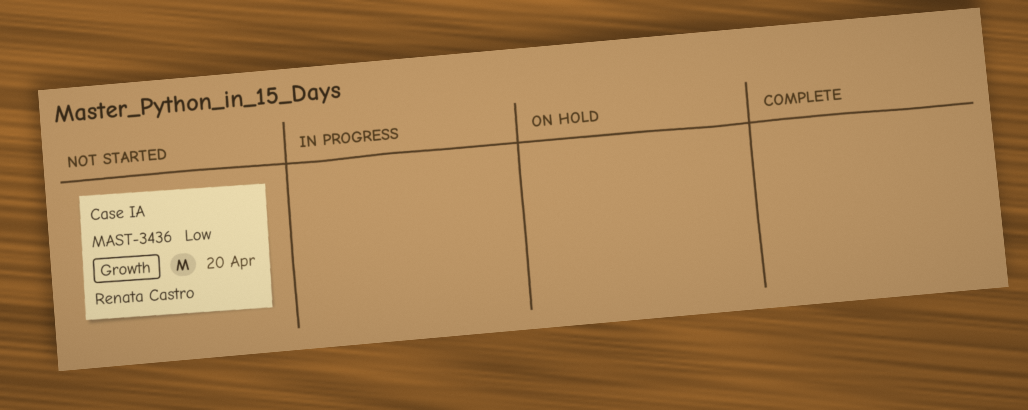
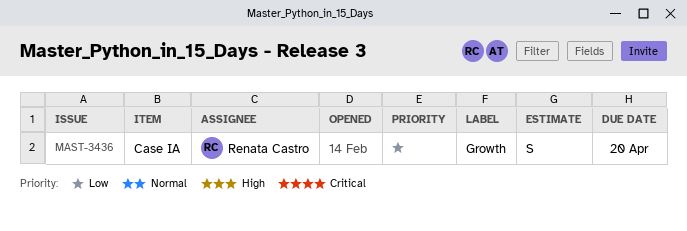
MAST-3436, estimate: M -> S

